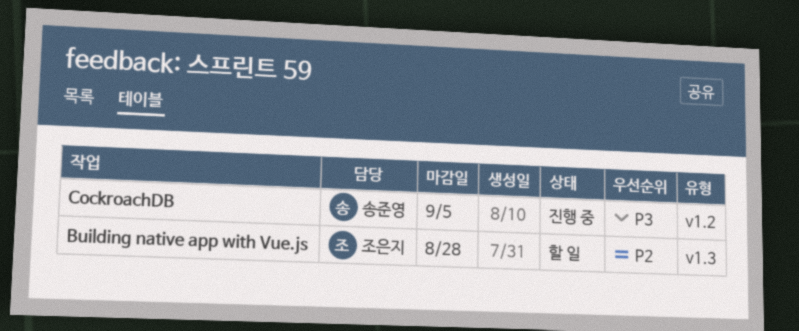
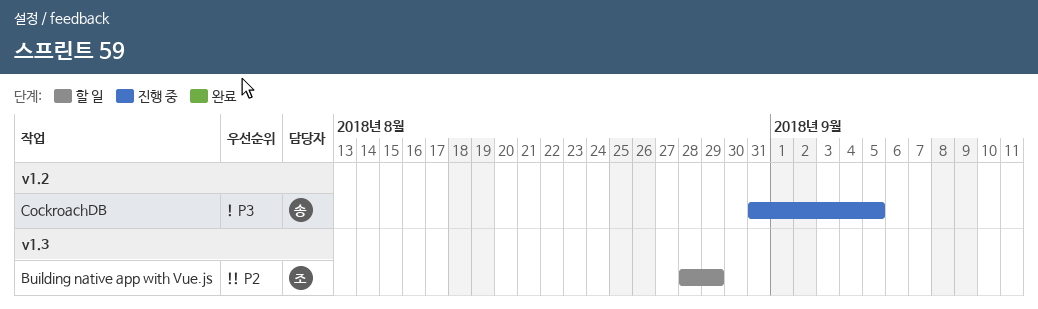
Building native app with Vue.js, due: Aug 28 -> Aug 29

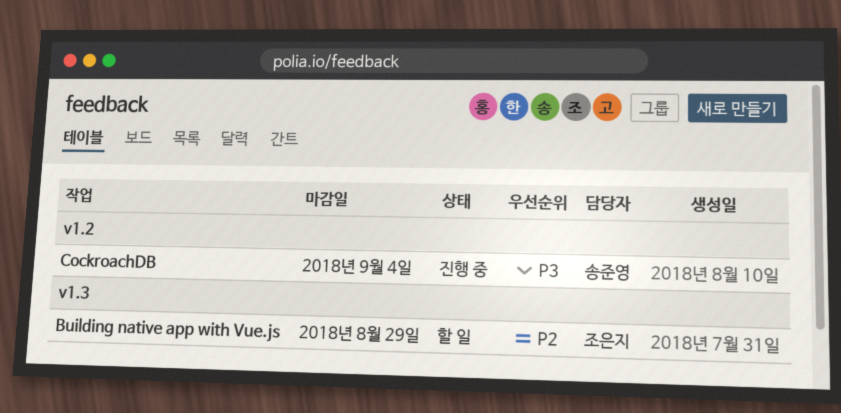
CockroachDB, due: Sep 5 -> Sep 4

